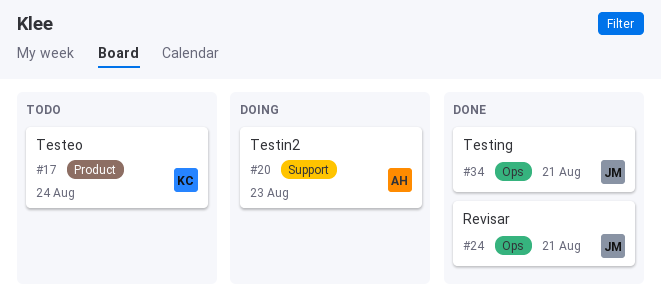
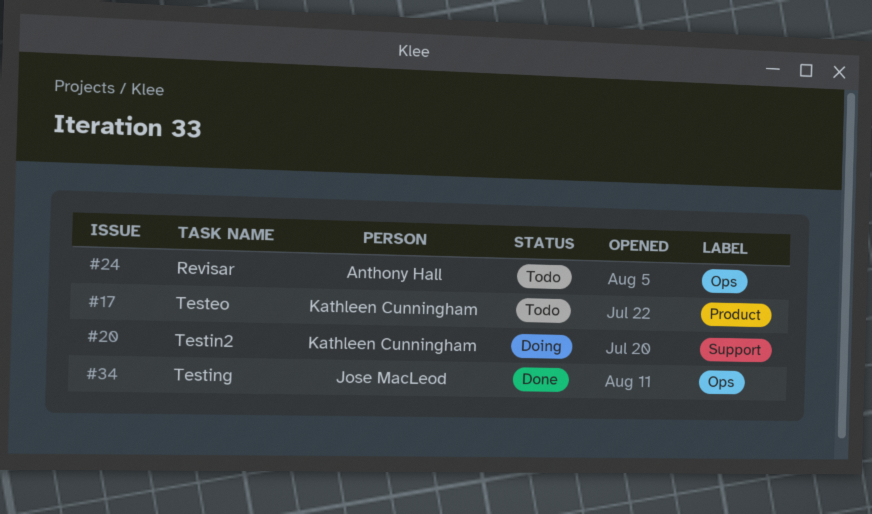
#20, owner: Anthony Hall -> Kathleen Cunningham
#24, status: Done -> Todo
#24, owner: Jose MacLeod -> Anthony Hall

